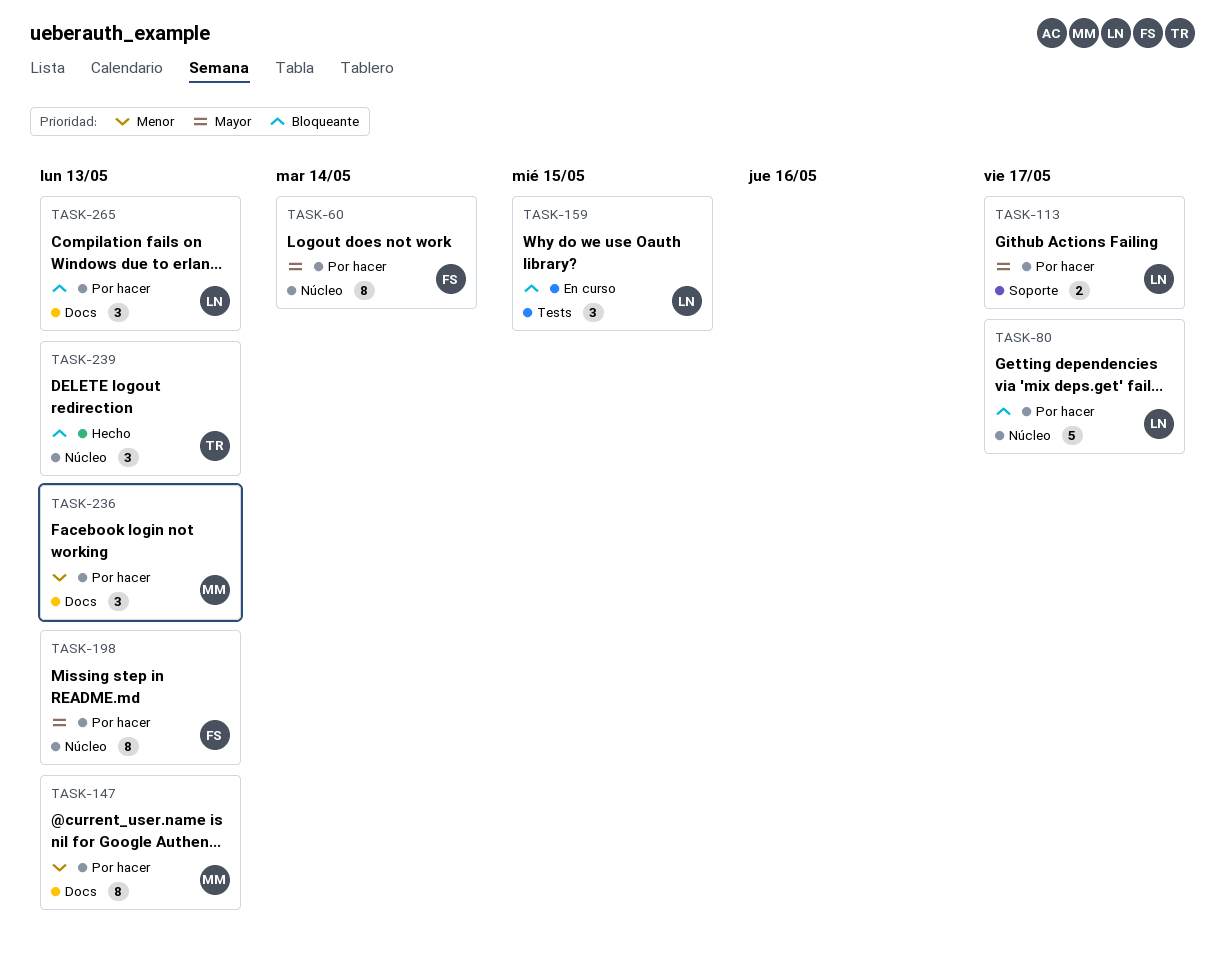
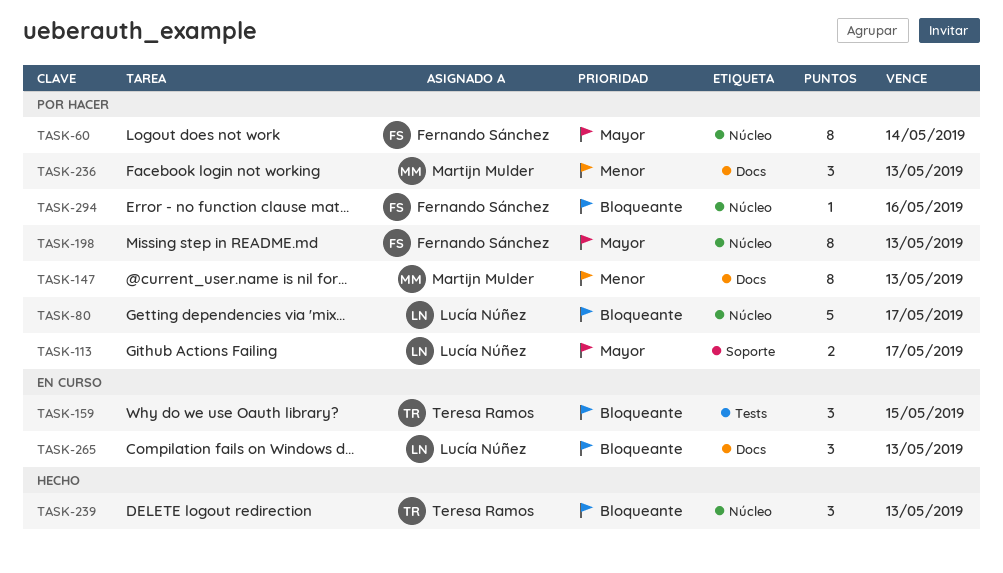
TASK-159, owner: Lucía Núñez -> Teresa Ramos
TASK-265, status: Por hacer -> En curso
TASK-294: none -> present

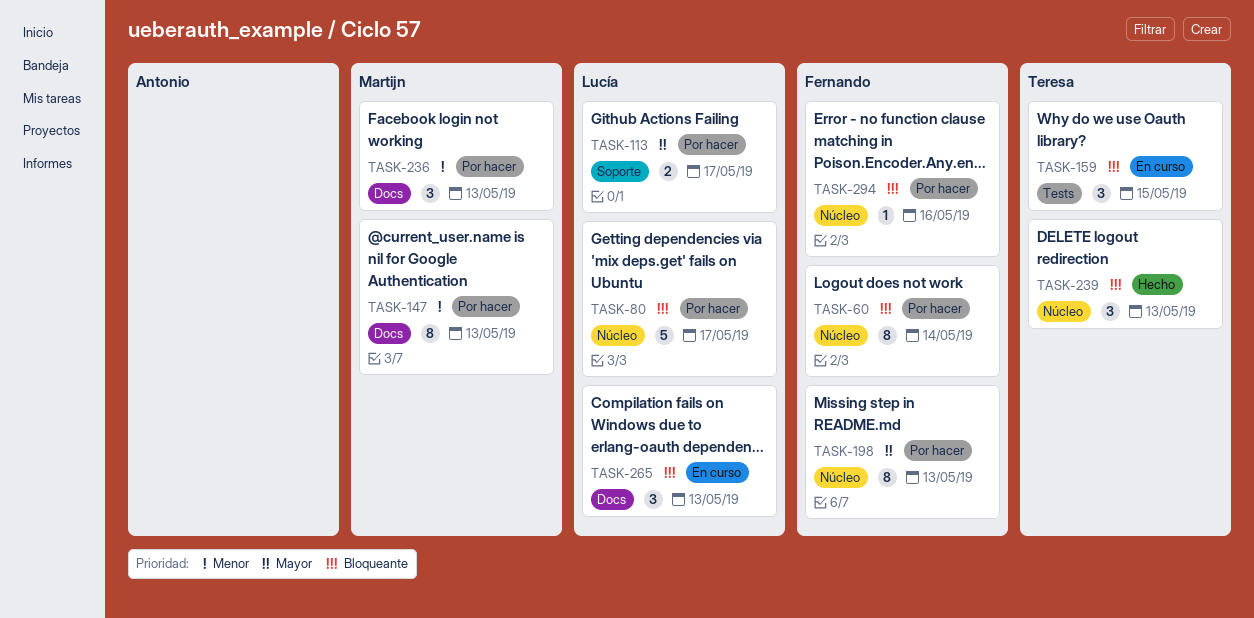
TASK-60, priority: Mayor -> Bloqueante

